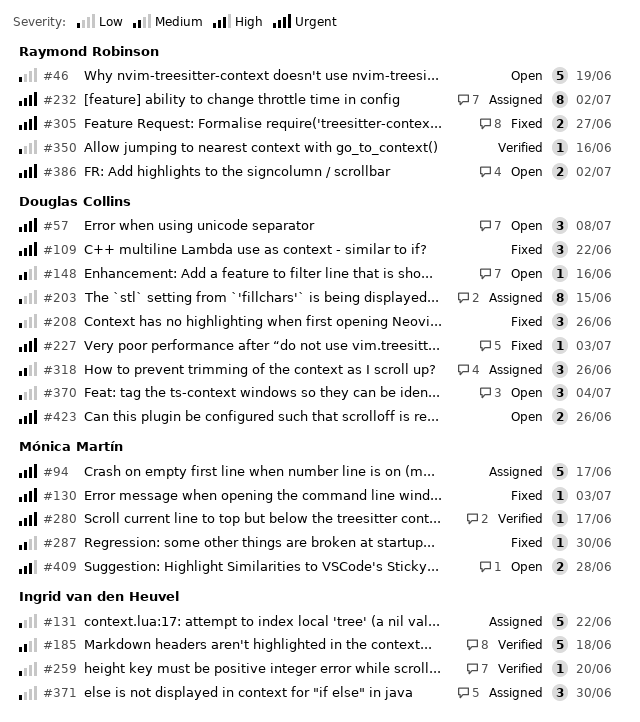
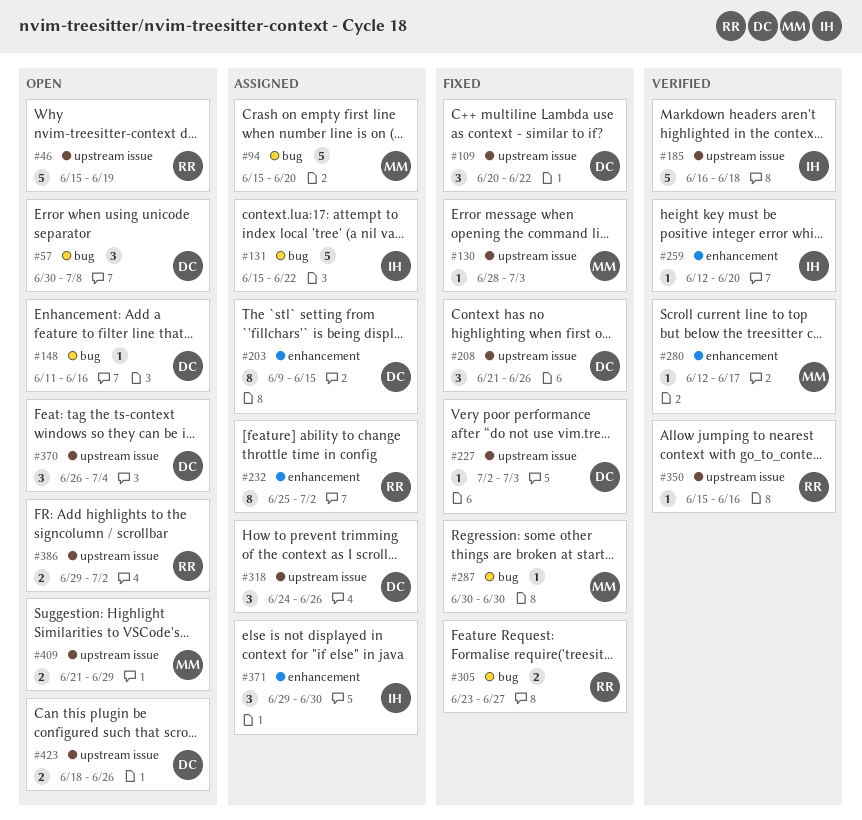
#94, due: Jun 17 -> Jun 20
#409, due: Jun 28 -> Jun 29

